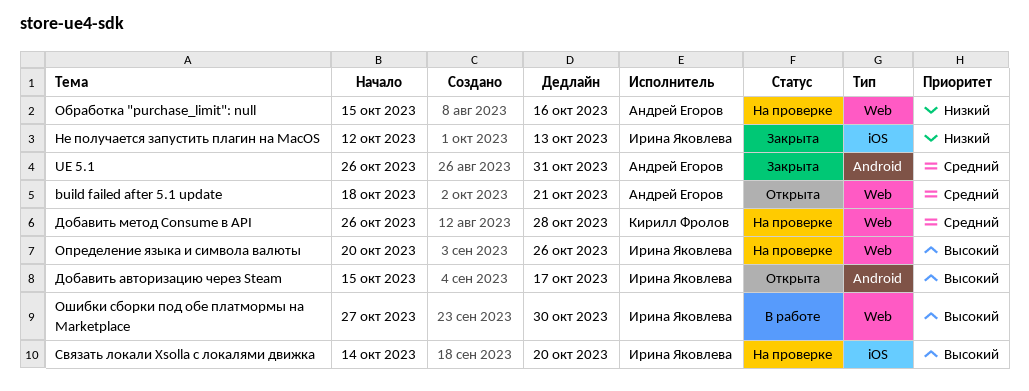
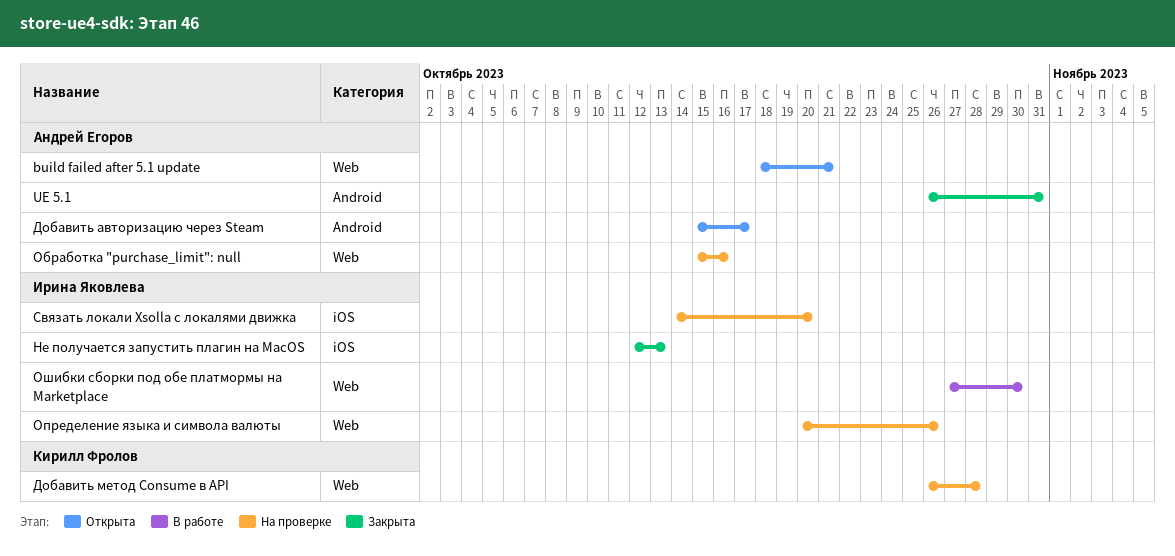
Добавить авторизацию через Steam, owner: Ирина Яковлева -> Андрей Егоров

